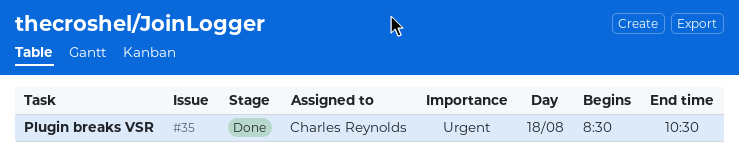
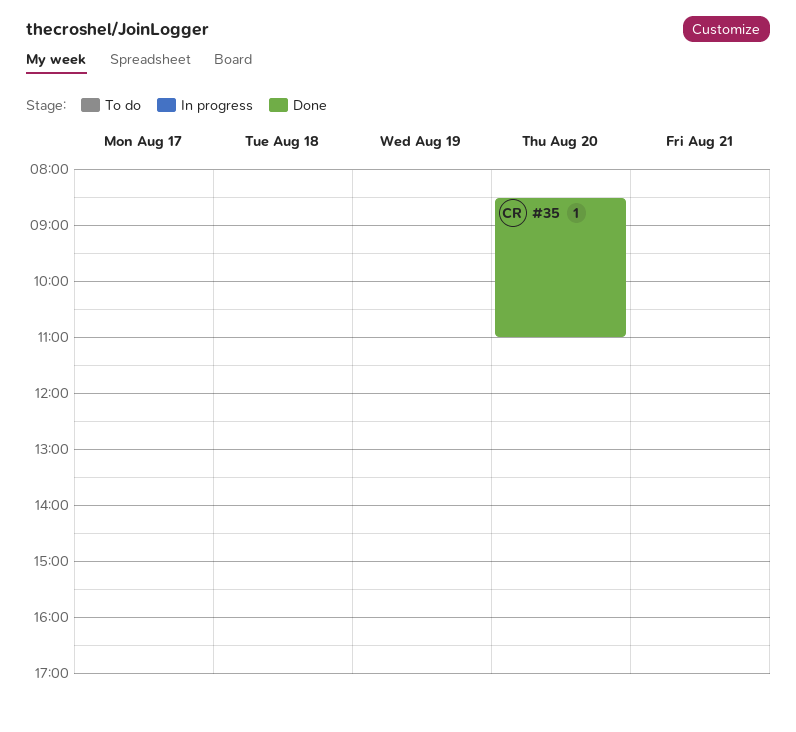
#35, day: Aug 18 -> Aug 20
#35, ends: 10:30 -> 11:00

